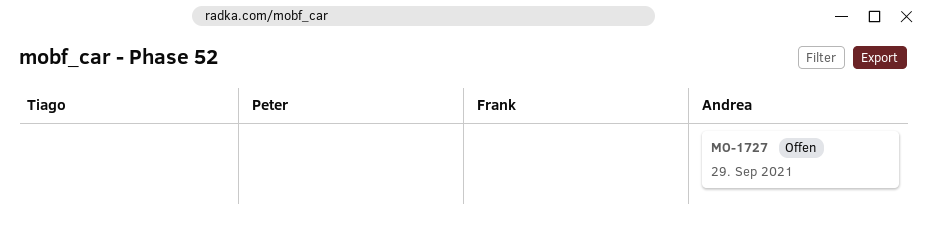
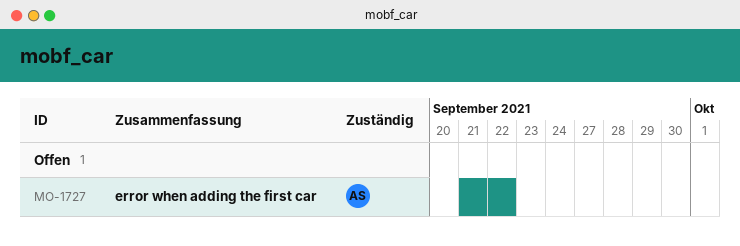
MO-1727, due: Sep 29 -> Sep 22

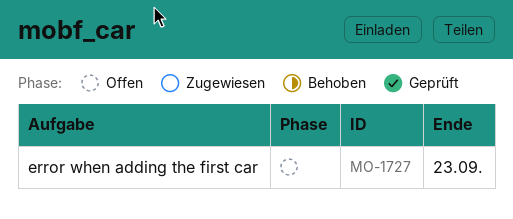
MO-1727, due: Sep 22 -> Sep 23

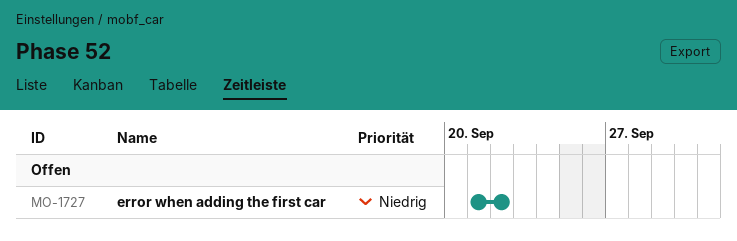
MO-1727, due: Sep 23 -> Sep 22

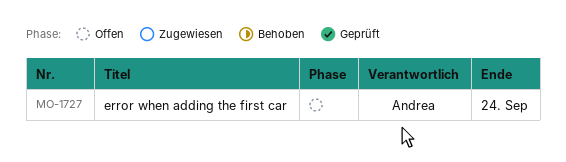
MO-1727, due: Sep 22 -> Sep 24

